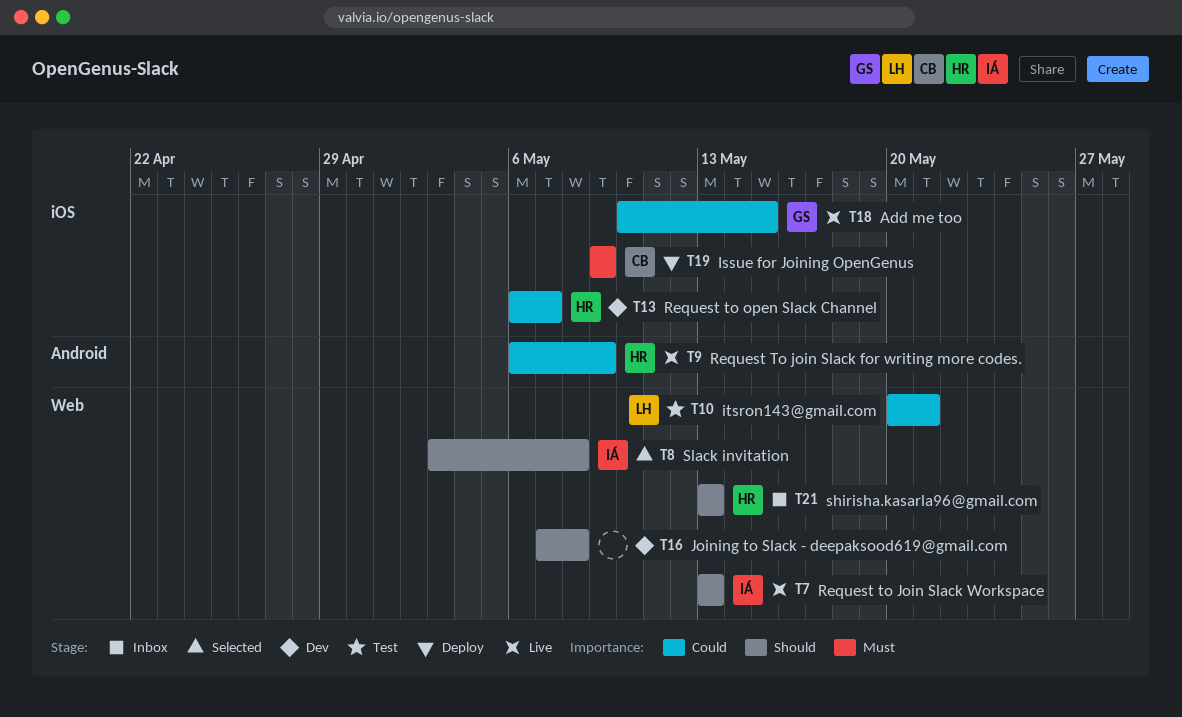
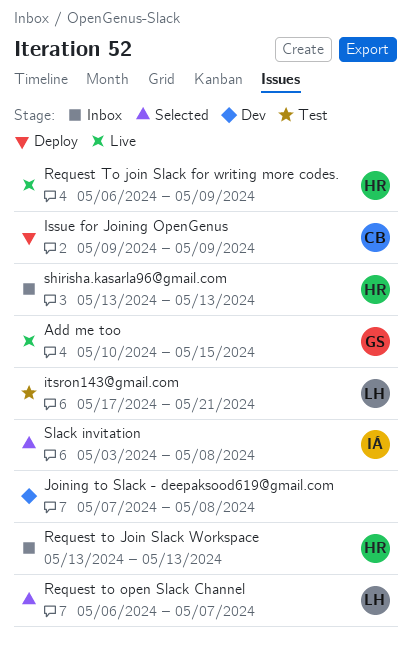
itsron143@gmail.com, start: May 20 -> May 17
Request to Join Slack Workspace, status: Live -> Inbox
Request to Join Slack Workspace, owner: IÁ -> HR
Request to open Slack Channel, status: Dev -> Selected
Request to open Slack Channel, owner: HR -> LH

